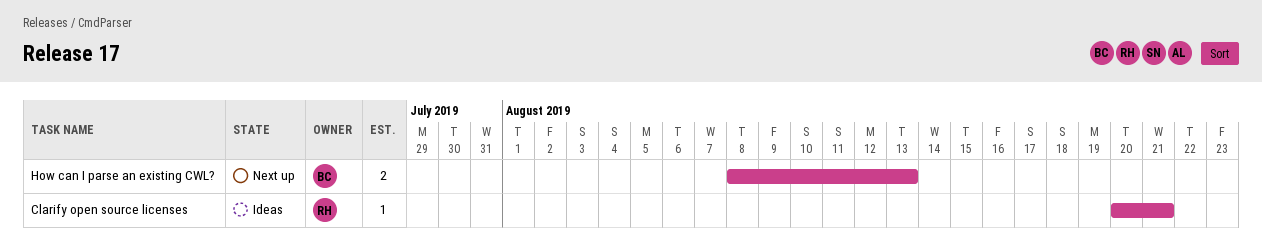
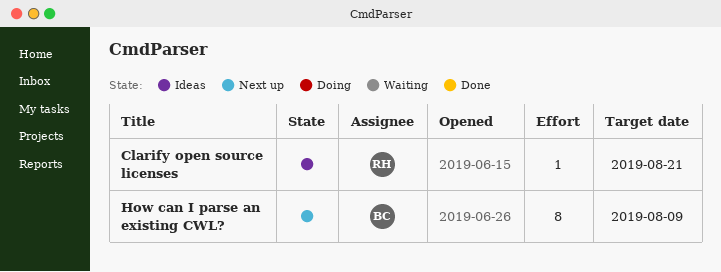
How can I parse an existing CWL?, estimate: 2 -> 8
How can I parse an existing CWL?, due: Aug 13 -> Aug 9

